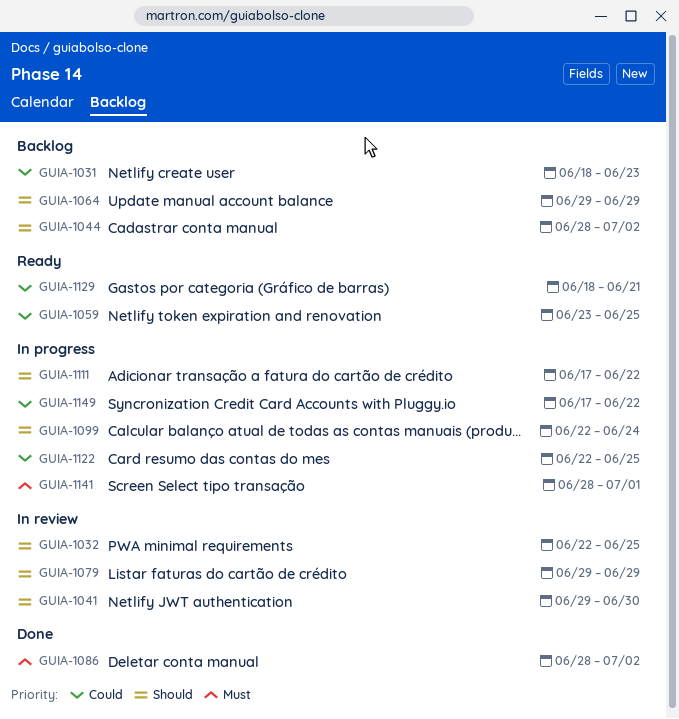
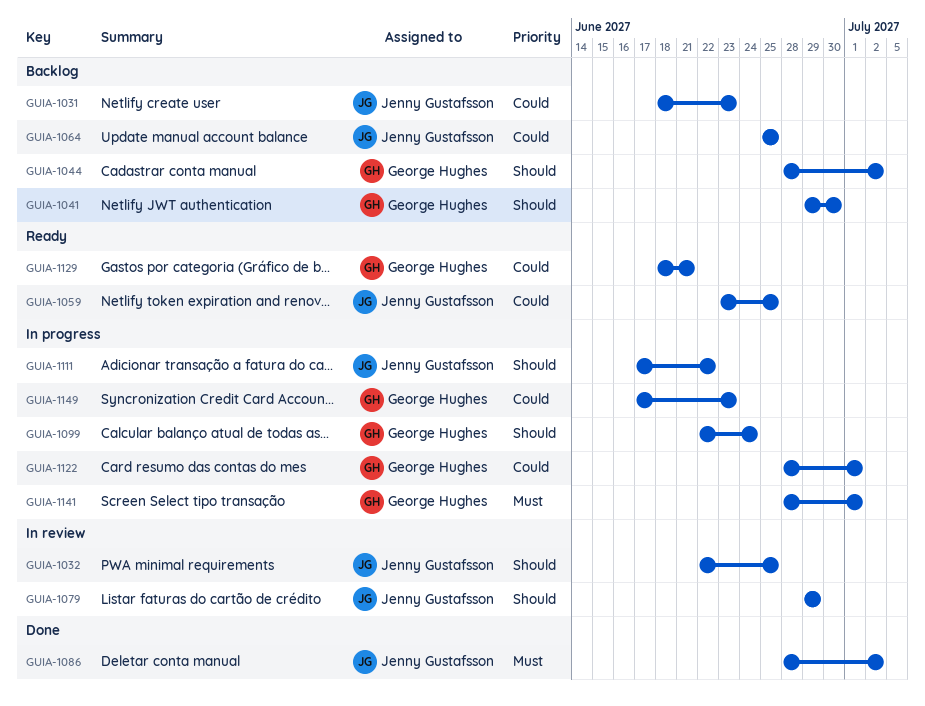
GUIA-1041, status: In review -> Backlog
GUIA-1064, priority: Should -> Could
GUIA-1064, start: Jun 29 -> Jun 25
GUIA-1064, due: Jun 29 -> Jun 25
GUIA-1122, start: Jun 22 -> Jun 28
GUIA-1122, due: Jun 25 -> Jul 1
GUIA-1149, due: Jun 22 -> Jun 23

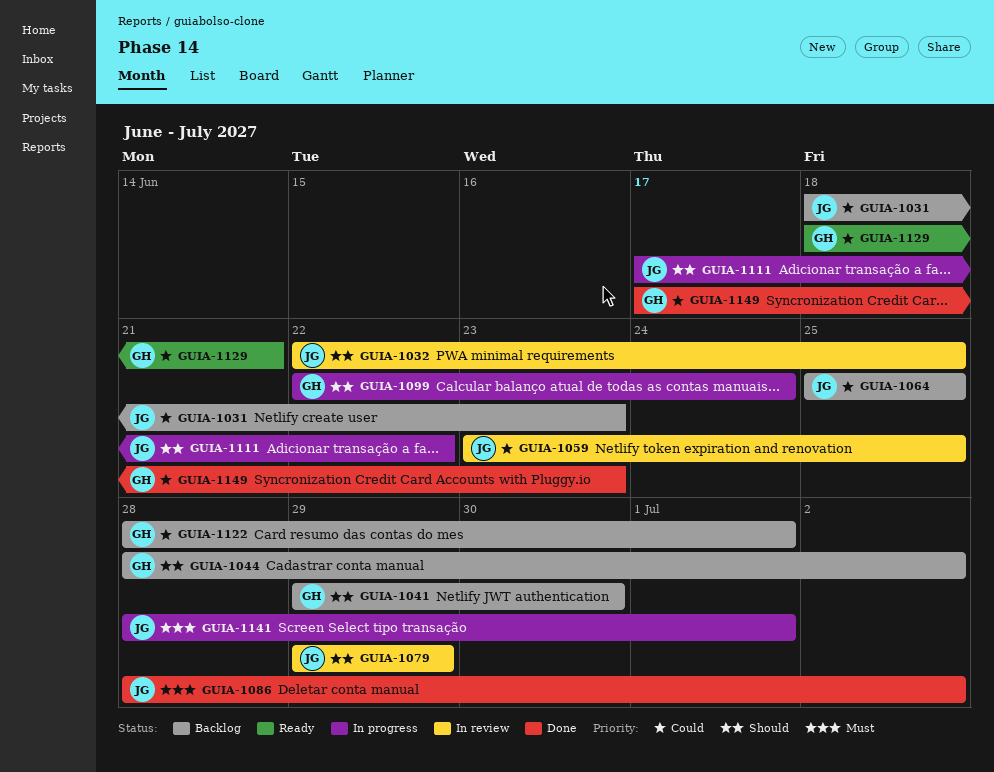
GUIA-1059, status: Ready -> In review
GUIA-1122, status: In progress -> Backlog
GUIA-1141, owner: George Hughes -> Jenny Gustafsson
GUIA-1149, status: In progress -> Done

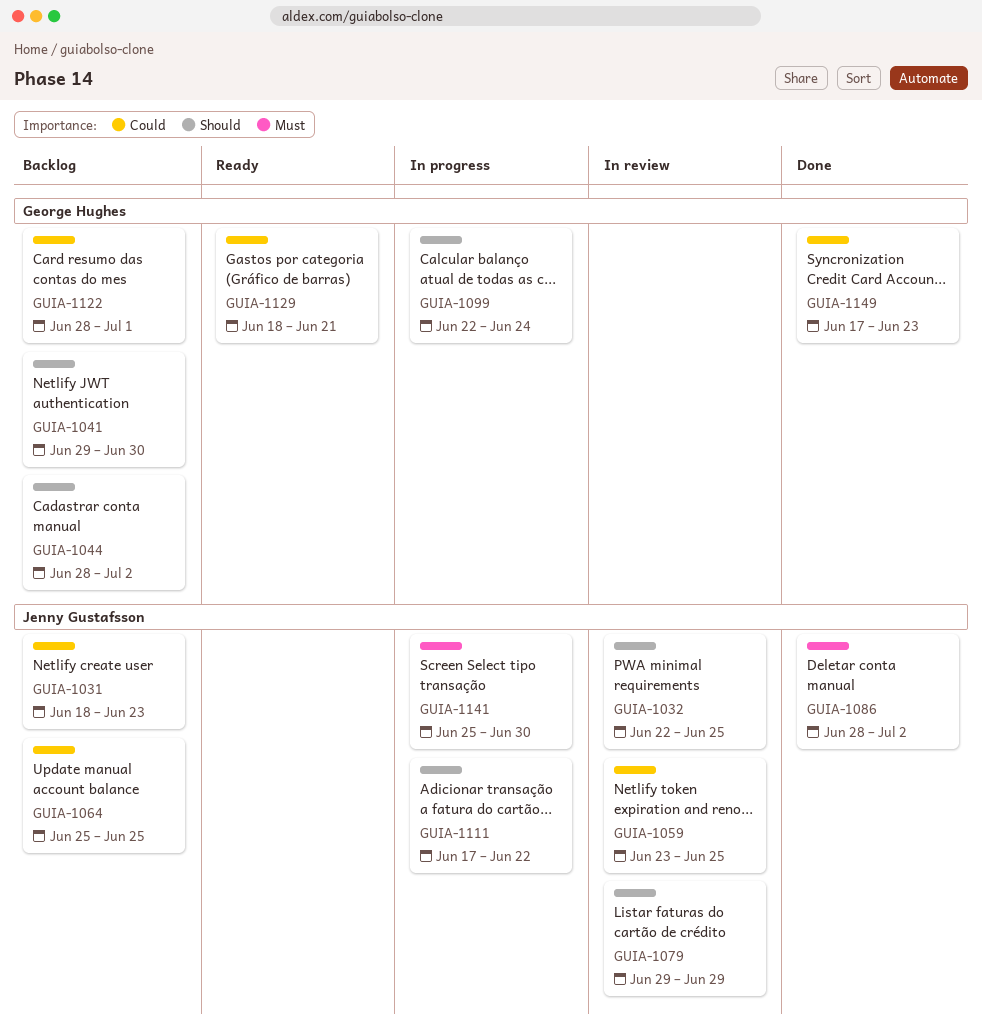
GUIA-1141, start: Jun 28 -> Jun 25
GUIA-1141, due: Jul 1 -> Jun 30

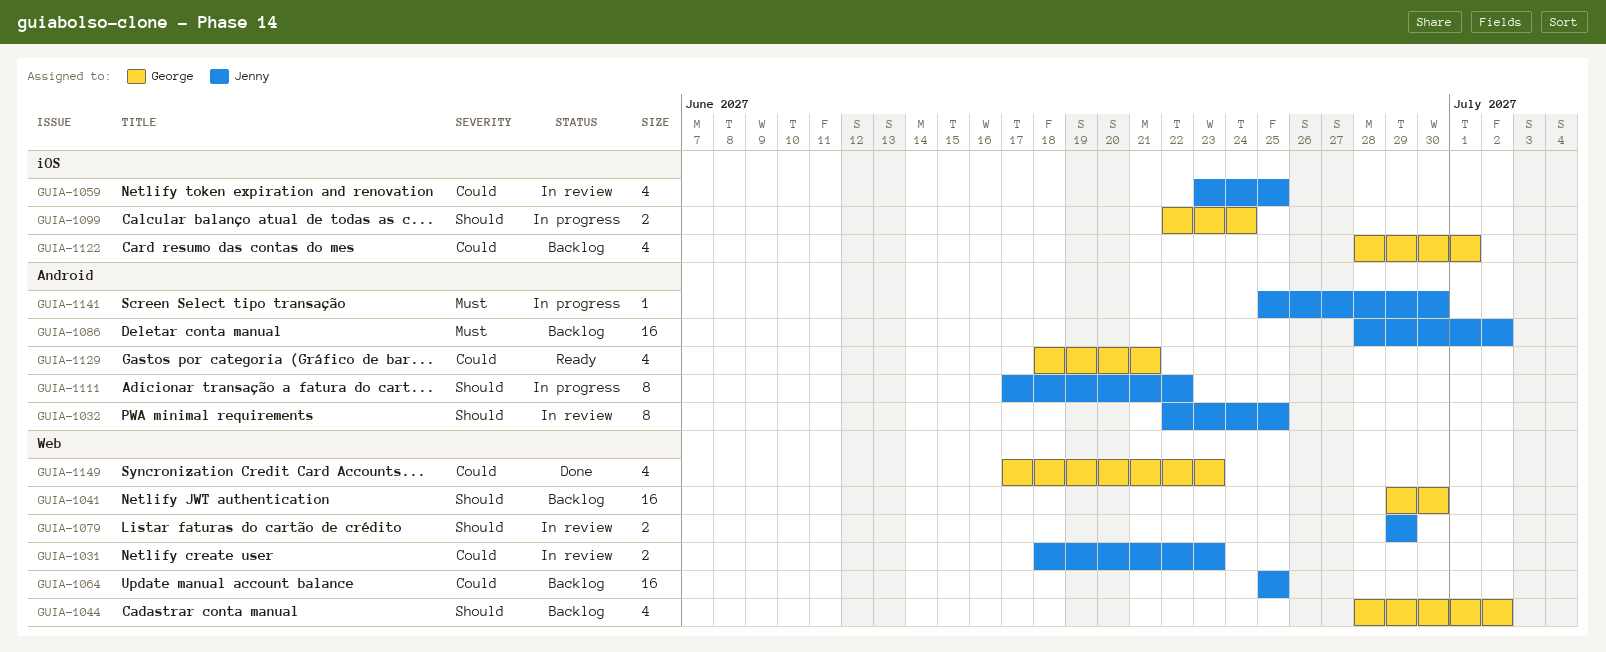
GUIA-1031, status: Backlog -> In review
GUIA-1086, status: Done -> Backlog

